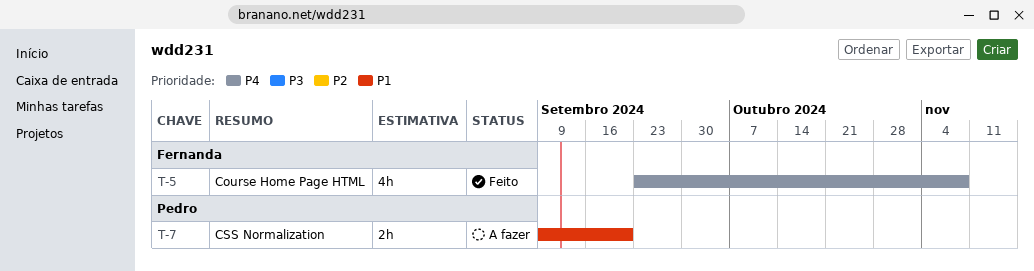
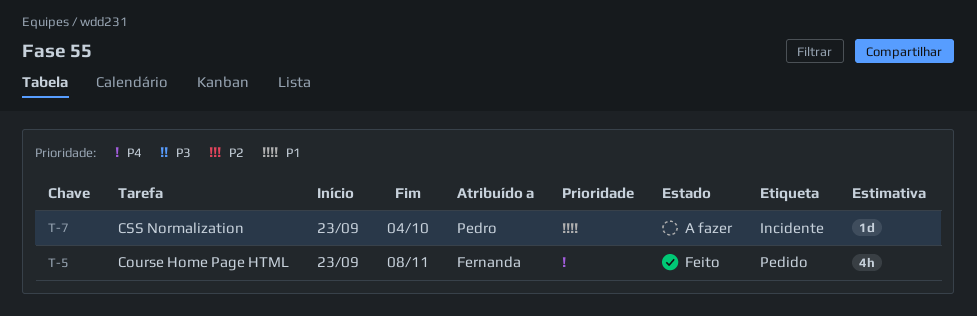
T-7, estimate: 2h -> 1d
T-7, start: Sep 9 -> Sep 23
T-7, due: Sep 20 -> Oct 4

